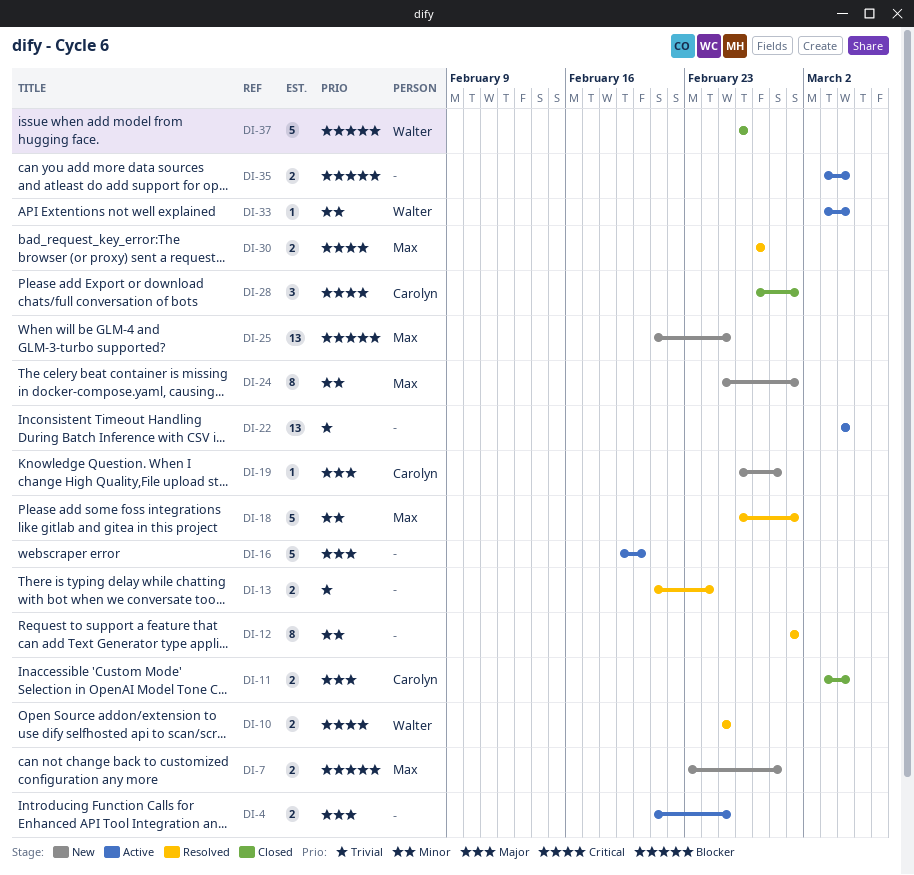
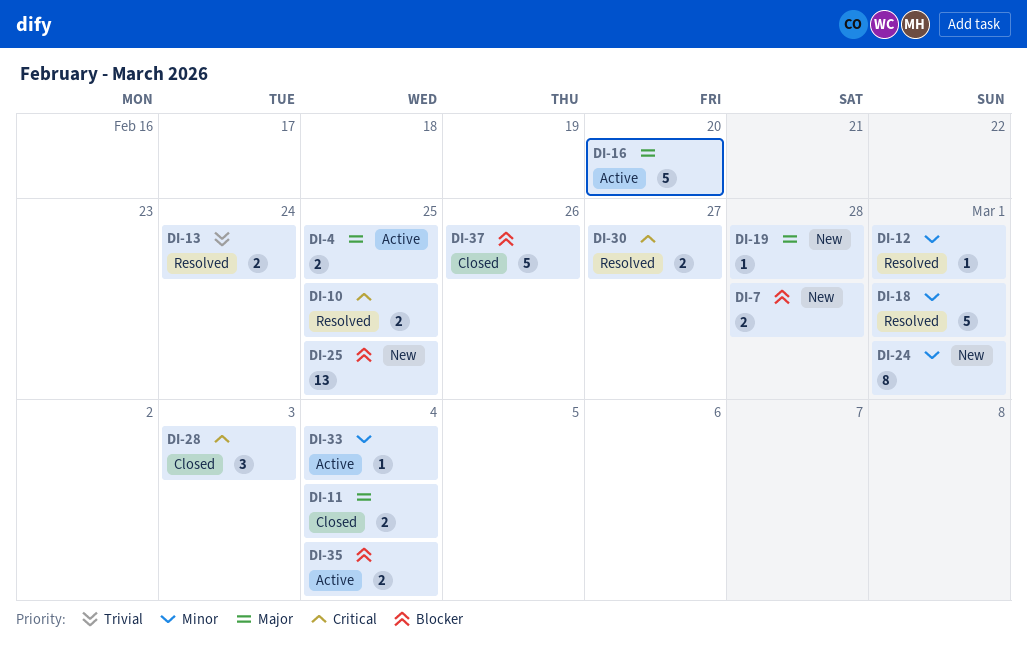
DI-12, estimate: 8 -> 1
DI-22: present -> none
DI-28, due: Mar 1 -> Mar 3

